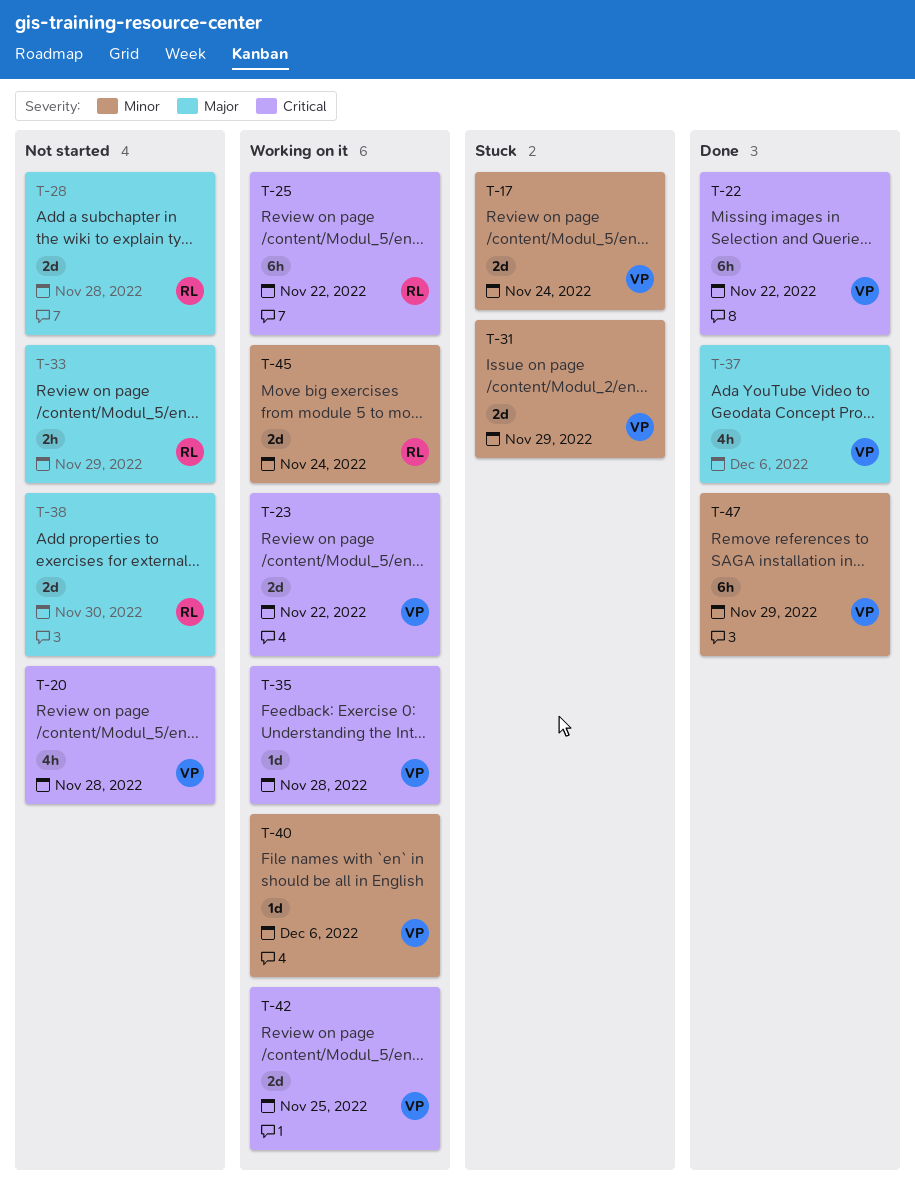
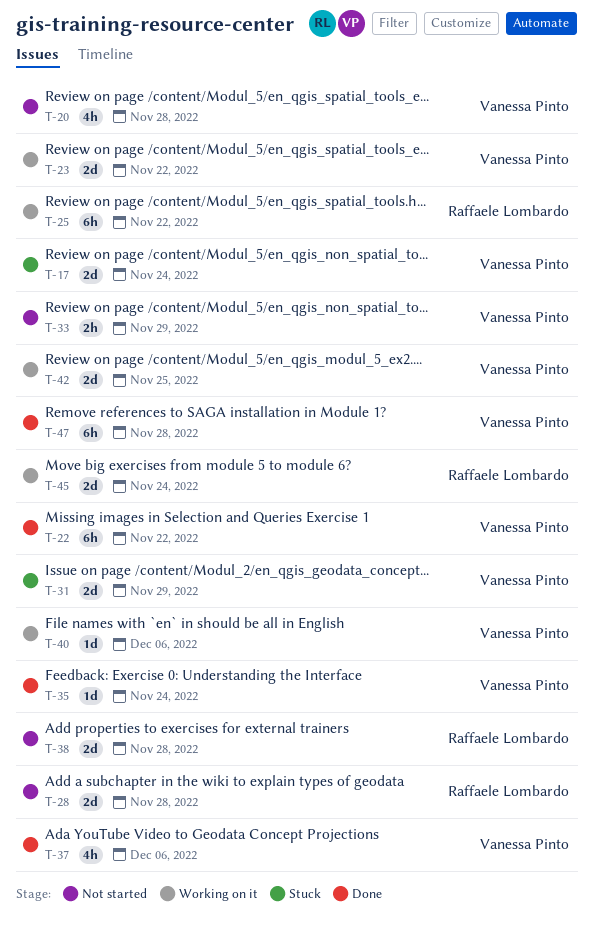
T-33, owner: Raffaele Lombardo -> Vanessa Pinto
T-35, status: Working on it -> Done
T-35, due: Nov 28 -> Nov 24
T-38, due: Nov 30 -> Nov 28
T-47, due: Nov 29 -> Nov 28

